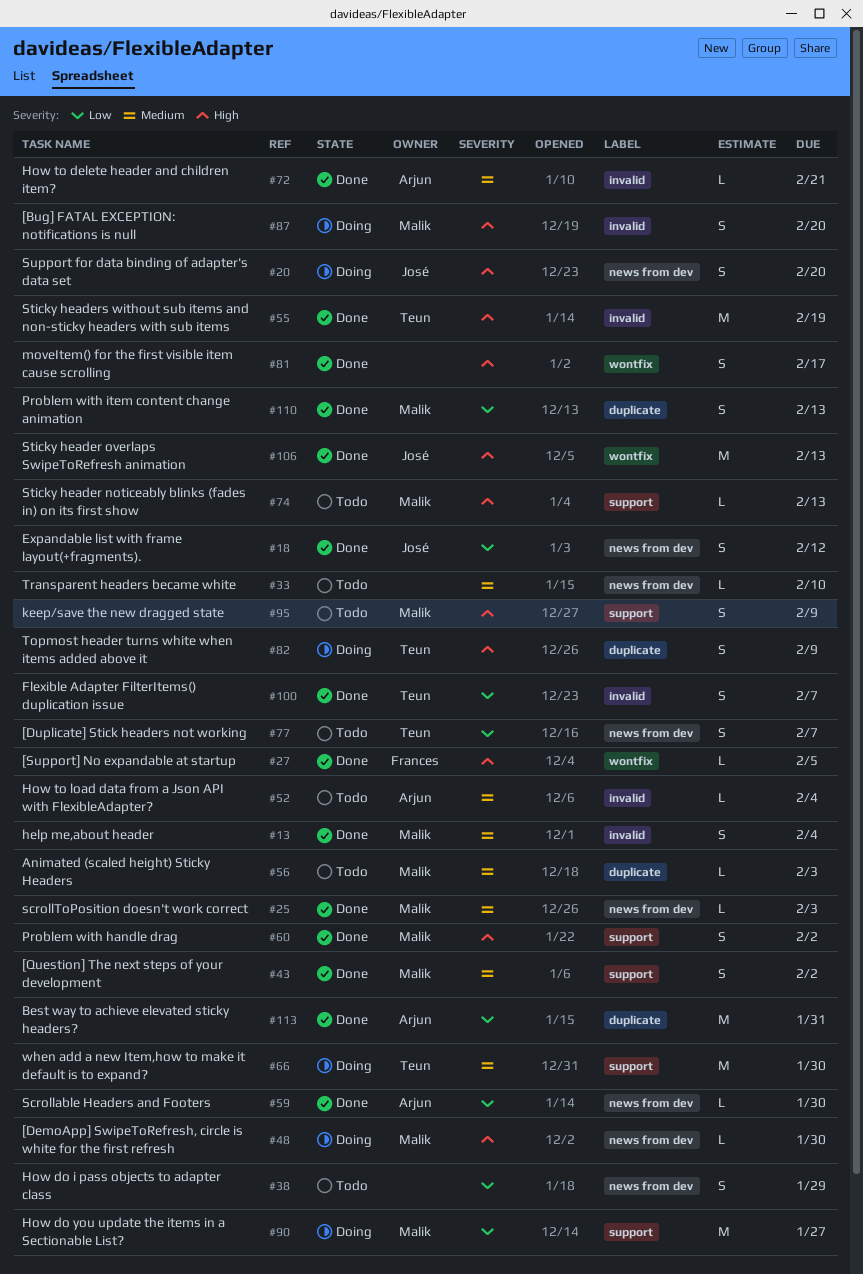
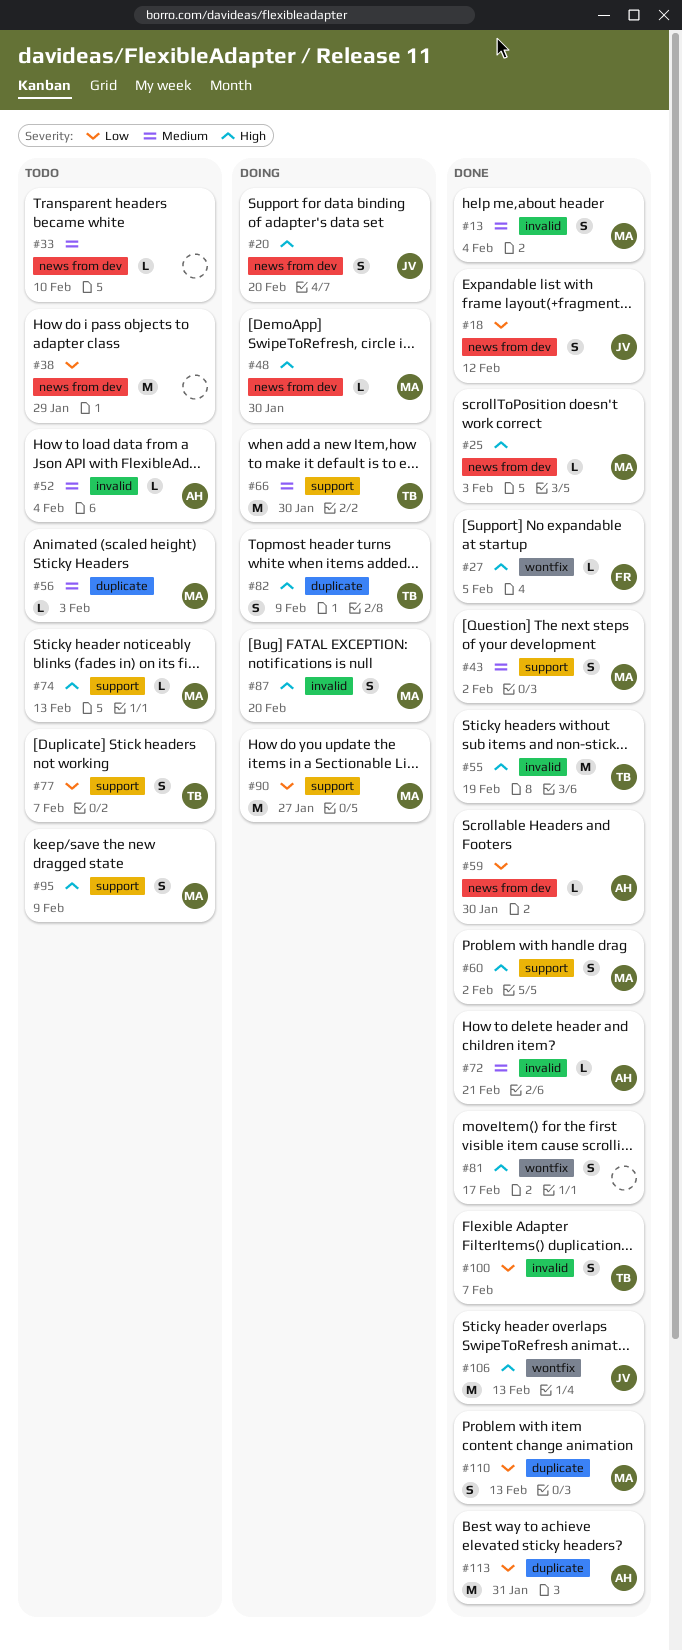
#25, priority: Medium -> High
#38, estimate: S -> M
#77, label: news from dev -> support

